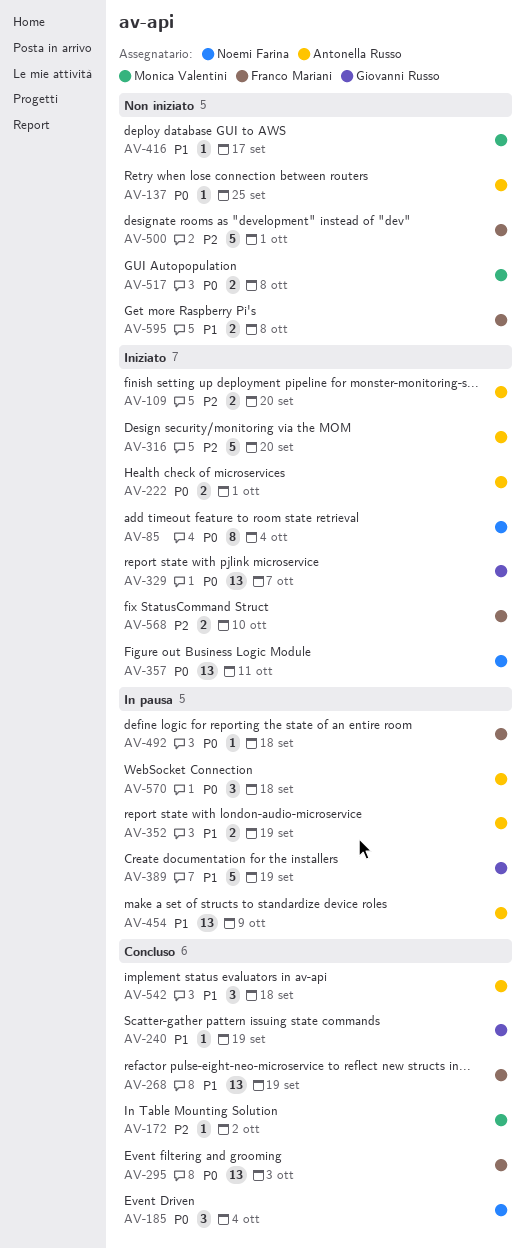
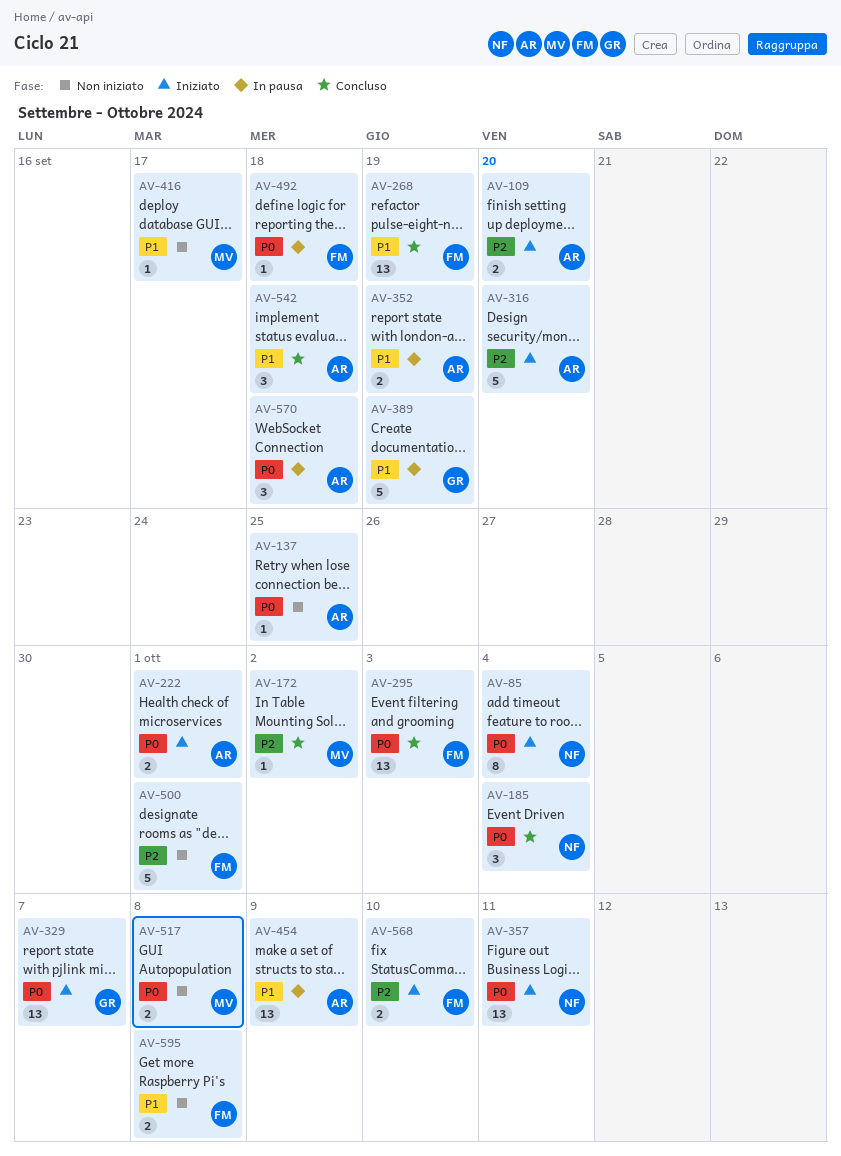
AV-240: present -> none

